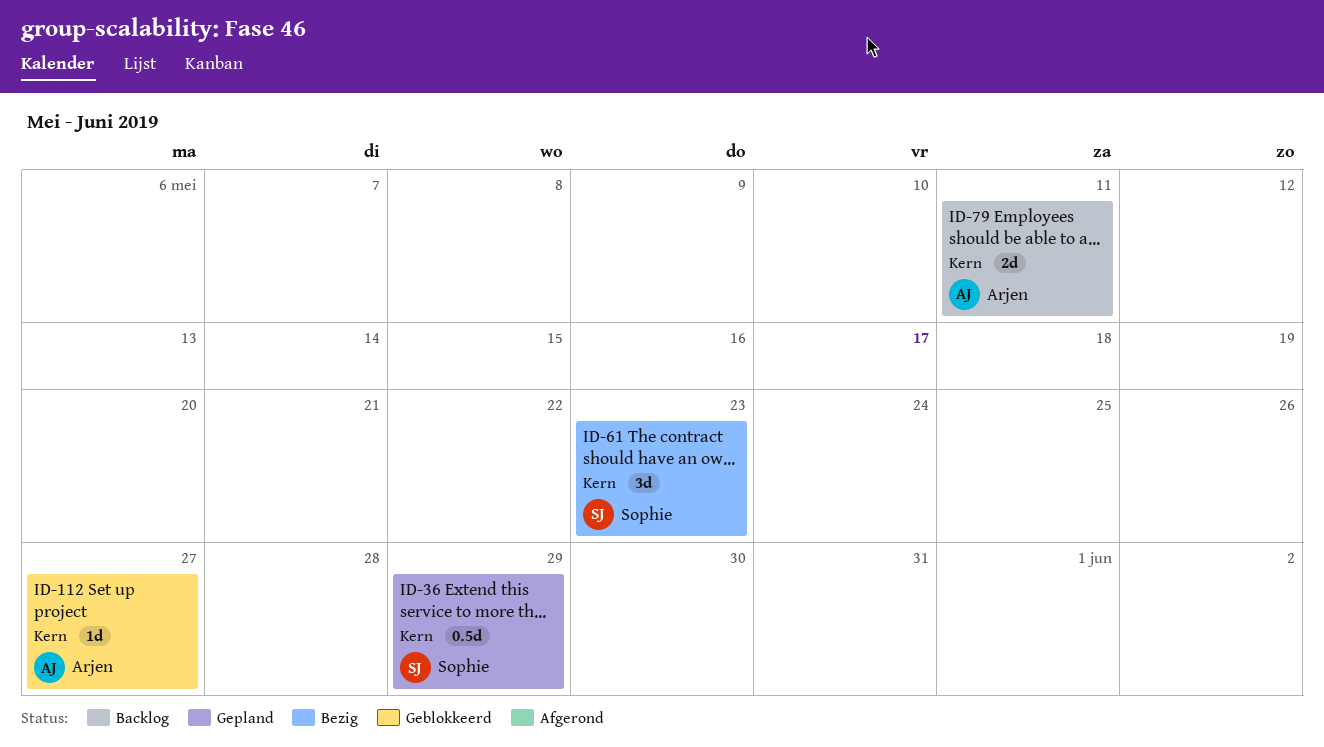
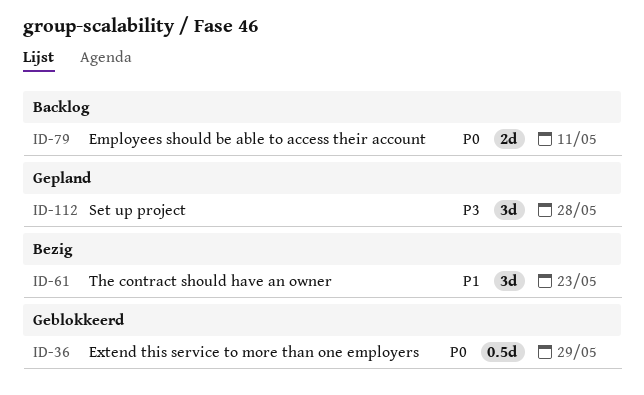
ID-36, status: Gepland -> Geblokkeerd
ID-112, status: Geblokkeerd -> Gepland
ID-112, estimate: 1d -> 3d
ID-112, due: May 27 -> May 28

